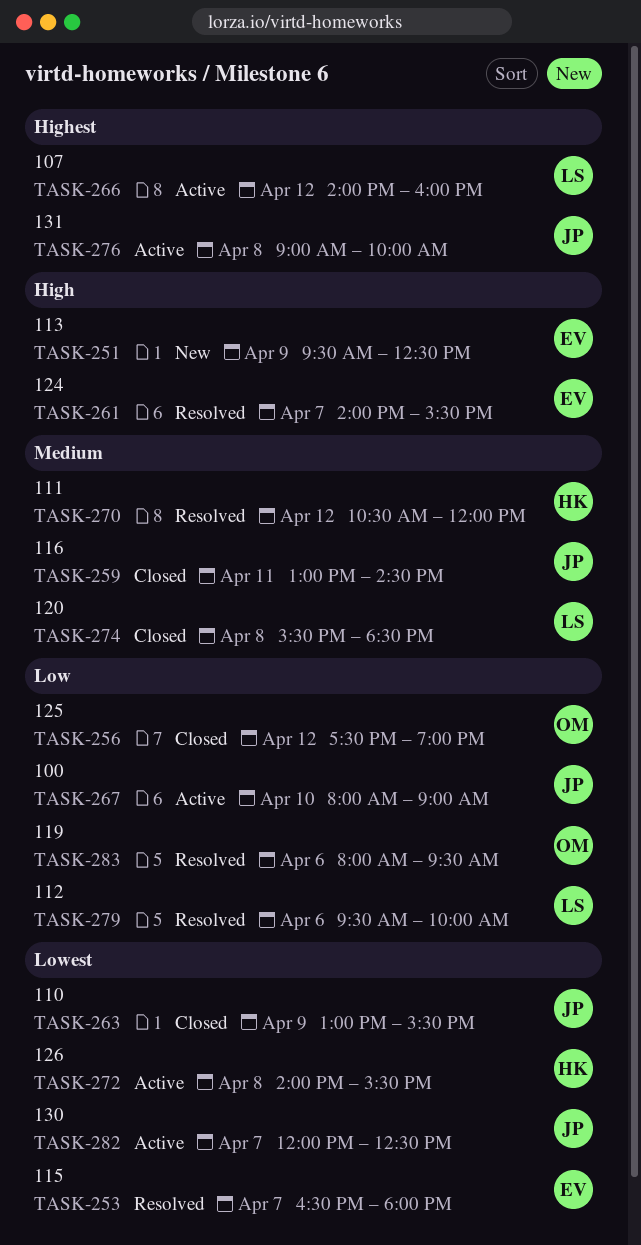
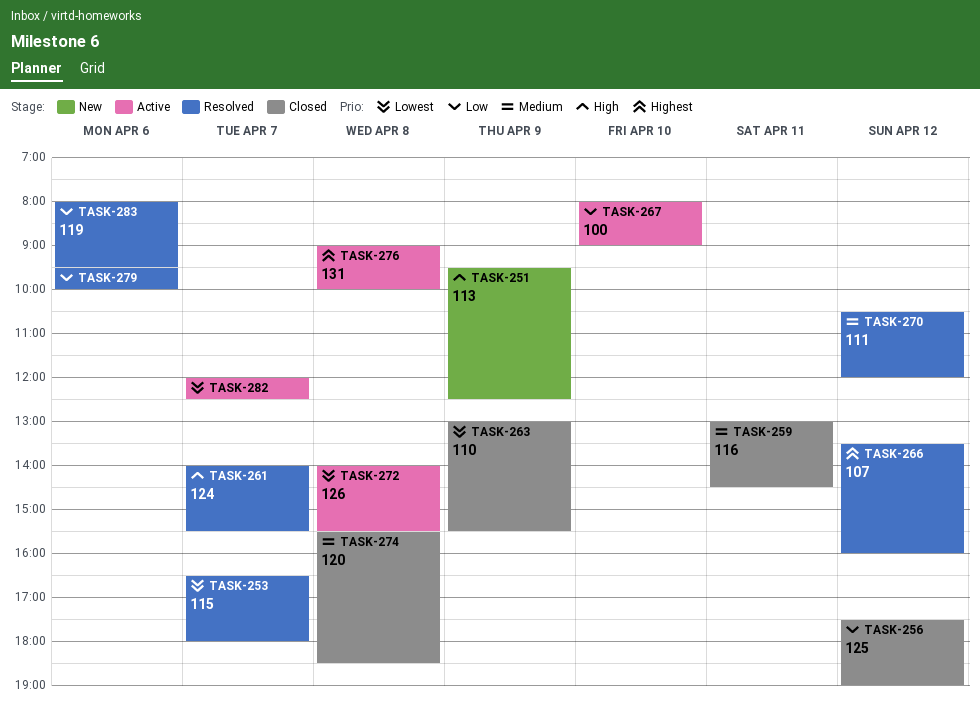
TASK-266, status: Active -> Resolved
TASK-266, begins: 14:00 -> 13:30

